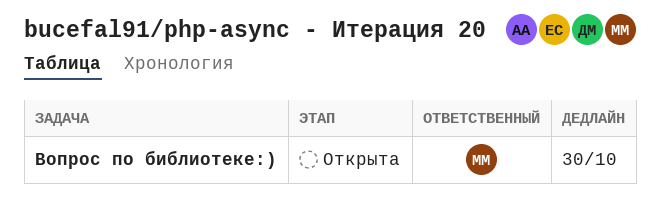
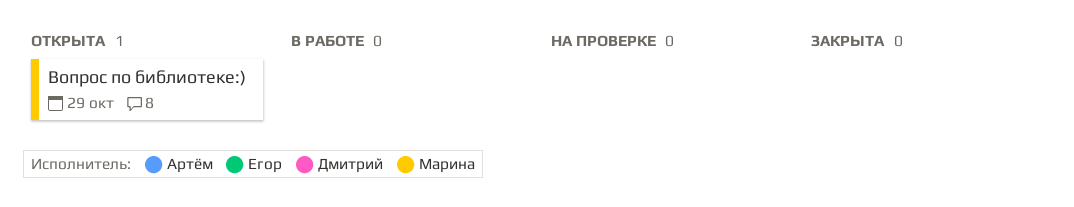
Вопрос по библиотеке:), due: Oct 30 -> Oct 29

